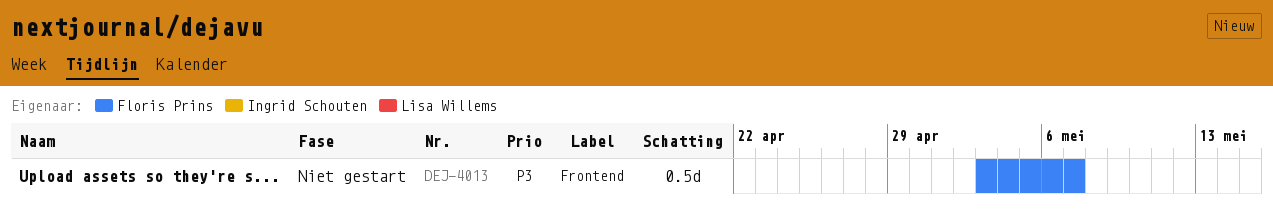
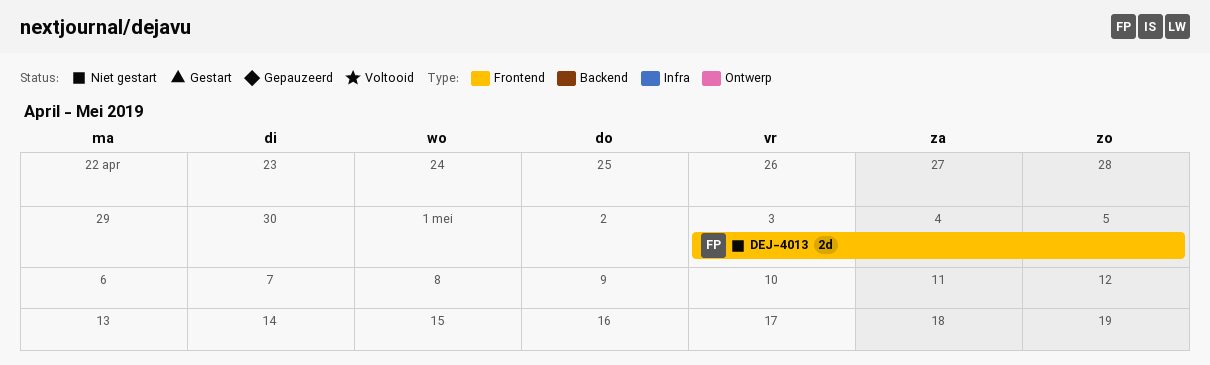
DEJ-4013, estimate: 0.5d -> 2d
DEJ-4013, due: May 7 -> May 5

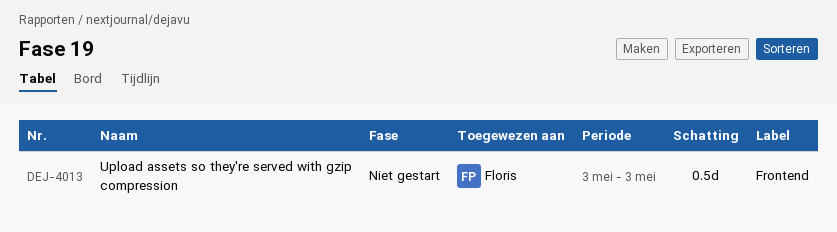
DEJ-4013, estimate: 2d -> 0.5d
DEJ-4013, due: May 5 -> May 3

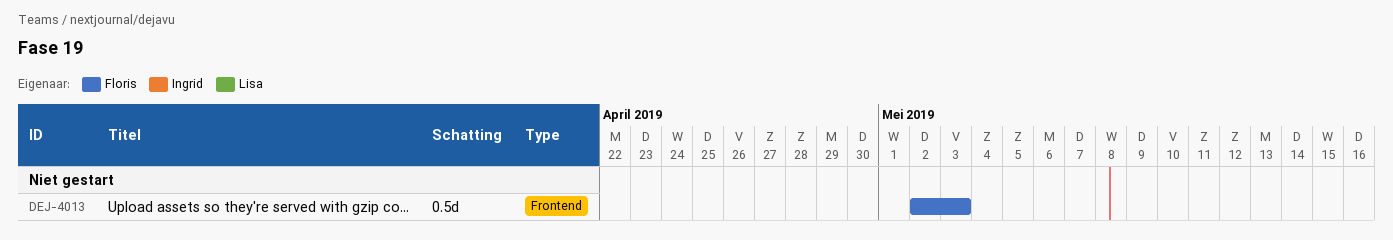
DEJ-4013, start: May 3 -> May 2

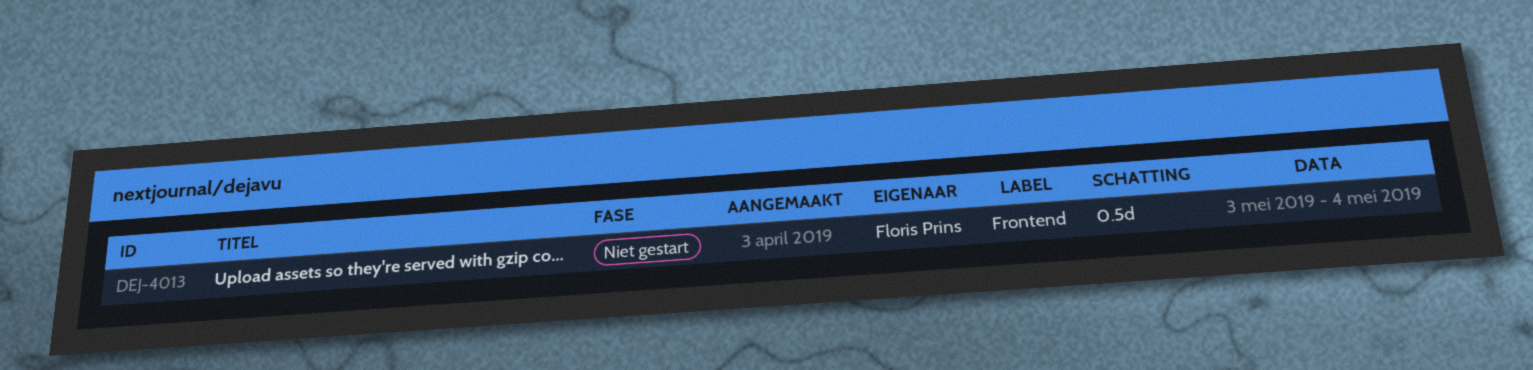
DEJ-4013, start: May 2 -> May 3
DEJ-4013, due: May 3 -> May 4

